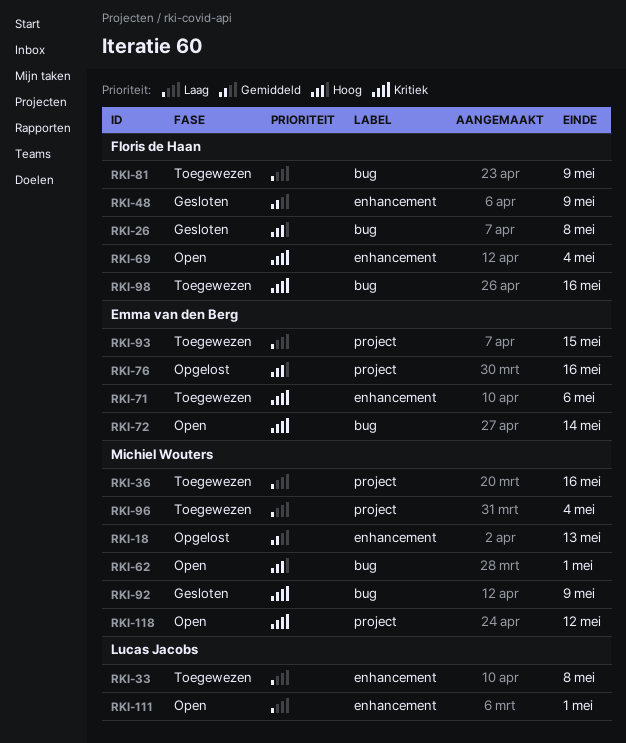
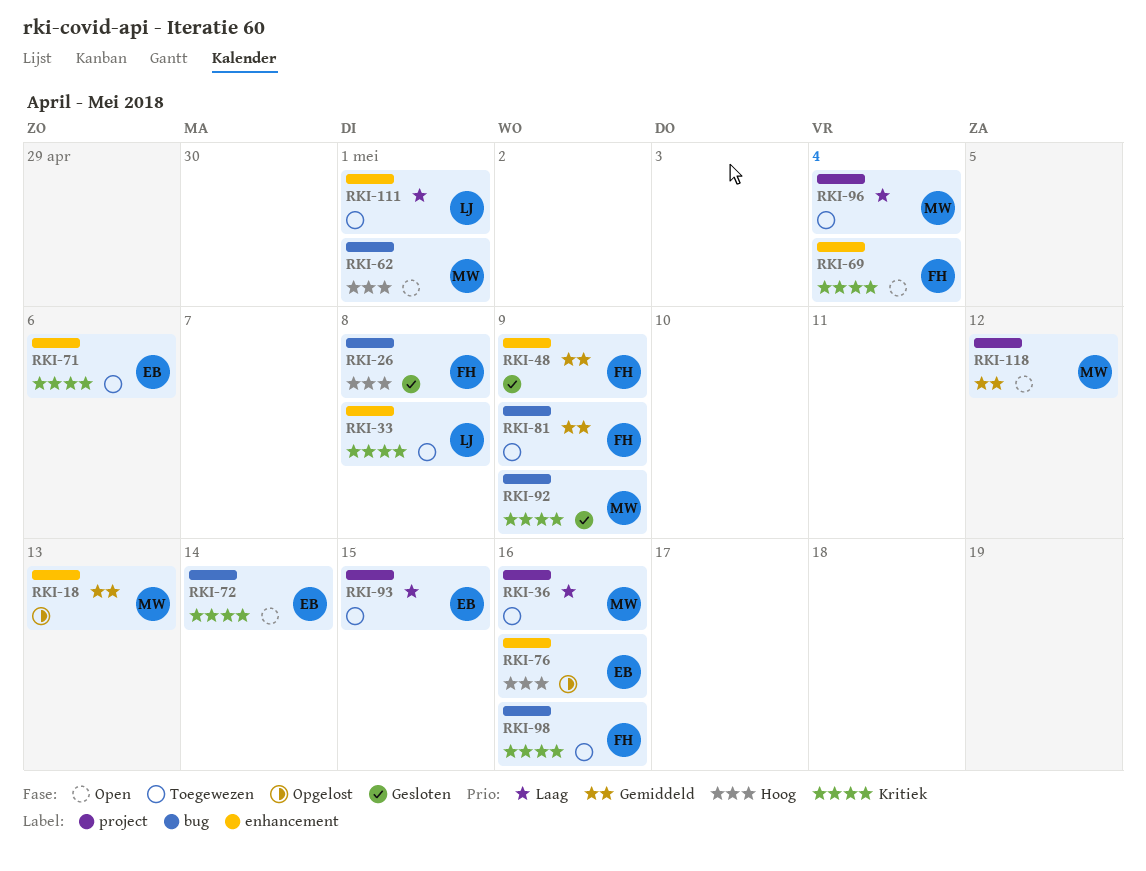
RKI-33, priority: Laag -> Kritiek
RKI-76, label: project -> enhancement
RKI-81, priority: Laag -> Gemiddeld
RKI-111, status: Open -> Toegewezen
RKI-118, priority: Kritiek -> Gemiddeld

